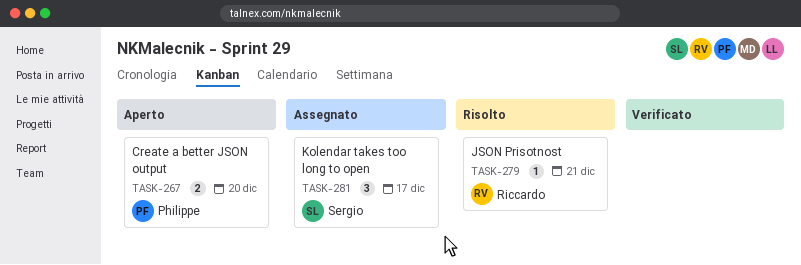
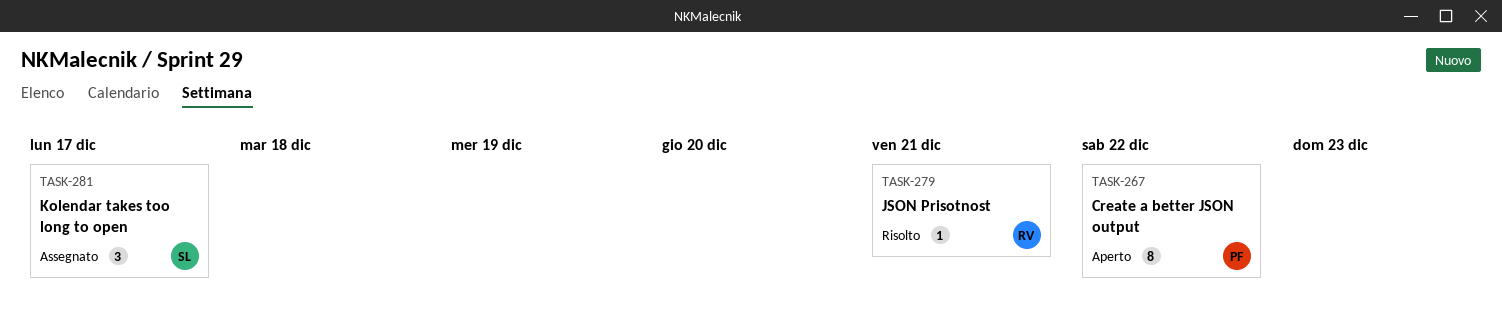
TASK-267, estimate: 2 -> 8
TASK-267, due: Dec 20 -> Dec 22

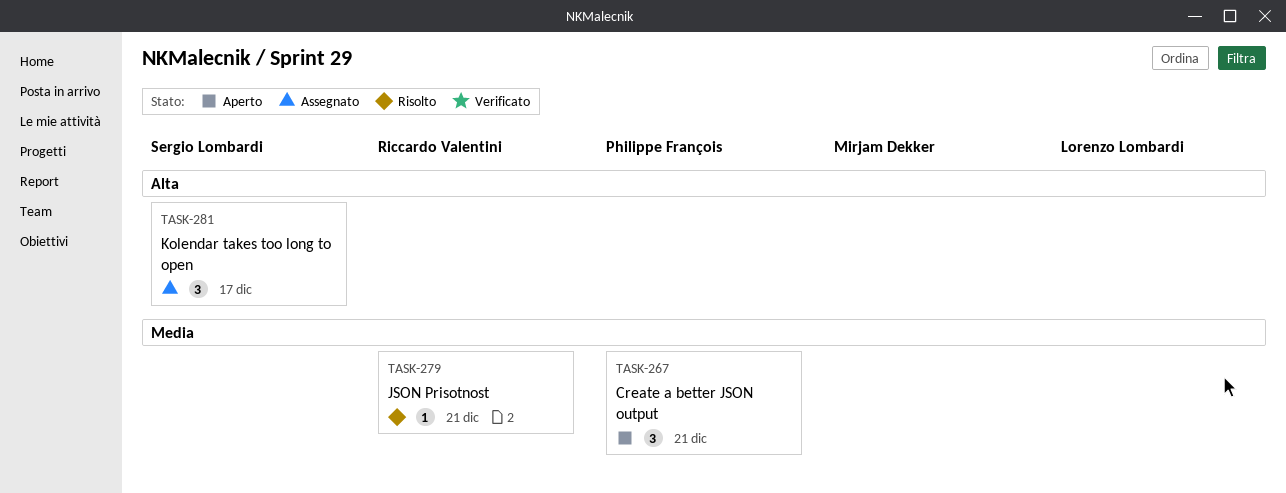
TASK-267, estimate: 8 -> 3
TASK-267, due: Dec 22 -> Dec 21

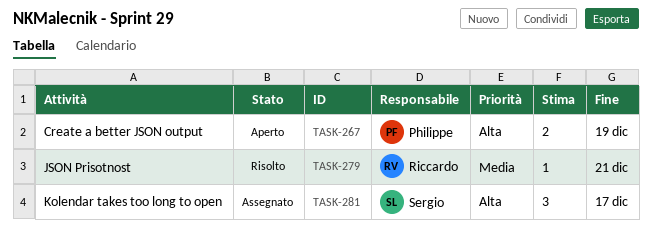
TASK-267, priority: Media -> Alta
TASK-267, estimate: 3 -> 2
TASK-267, due: Dec 21 -> Dec 19

